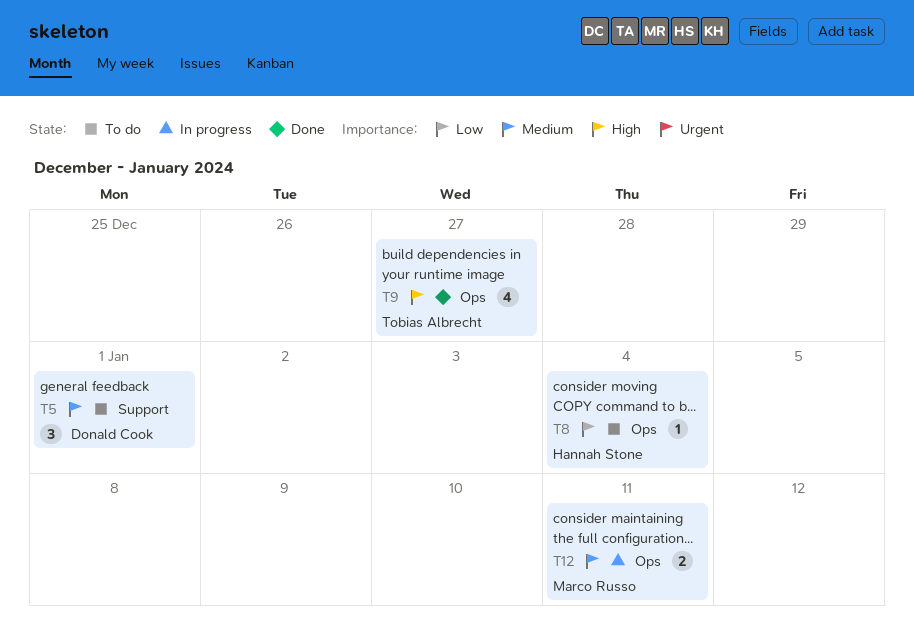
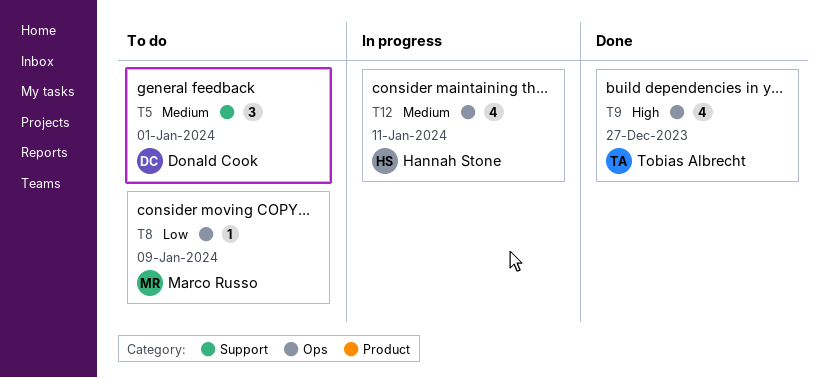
T8, owner: Hannah Stone -> Marco Russo
T8, due: Jan 4 -> Jan 9
T12, owner: Marco Russo -> Hannah Stone
T12, estimate: 2 -> 4

